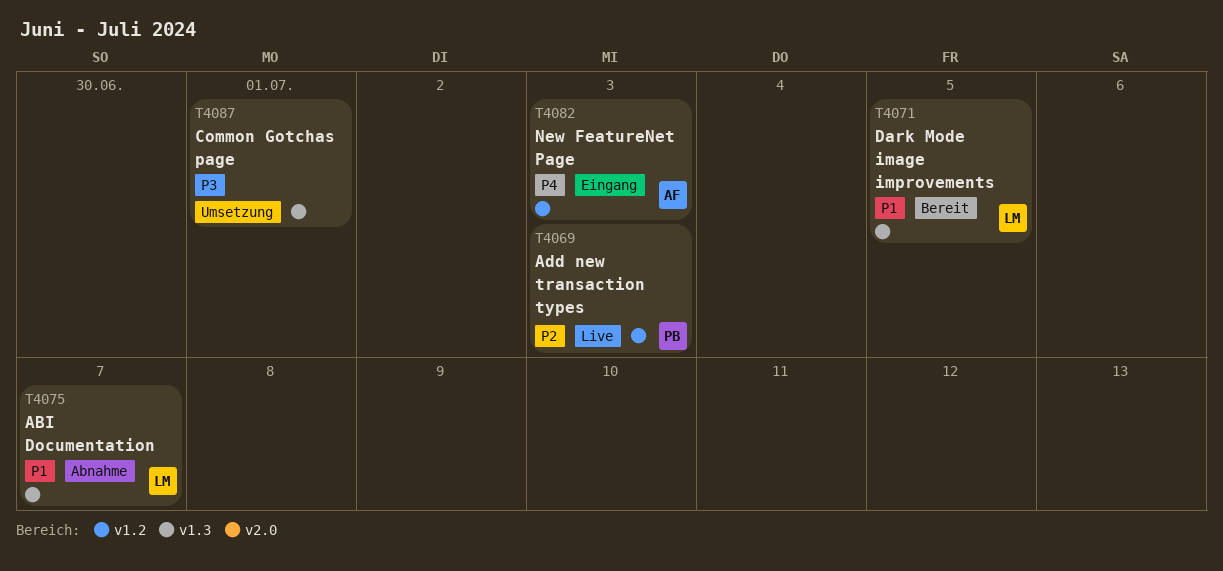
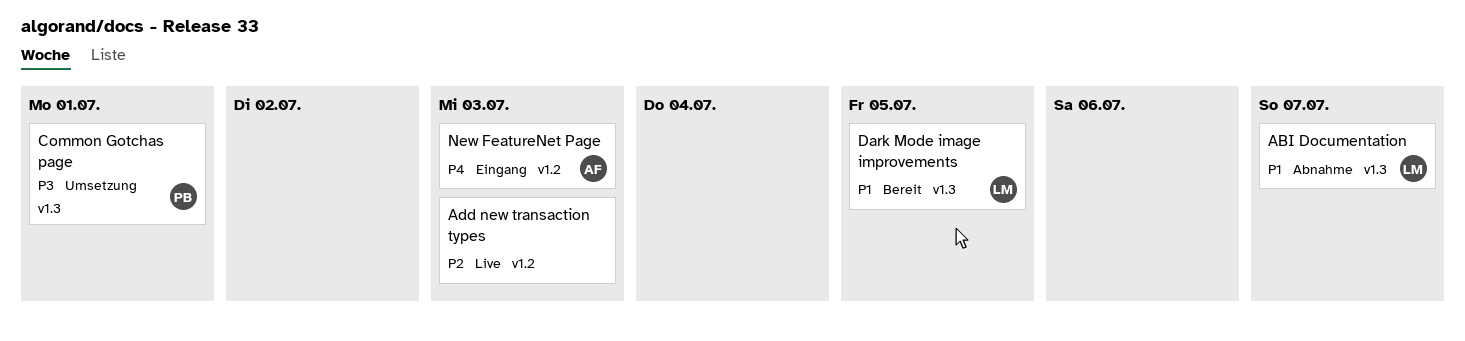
Add new transaction types, owner: PB -> none
Common Gotchas page, owner: none -> PB

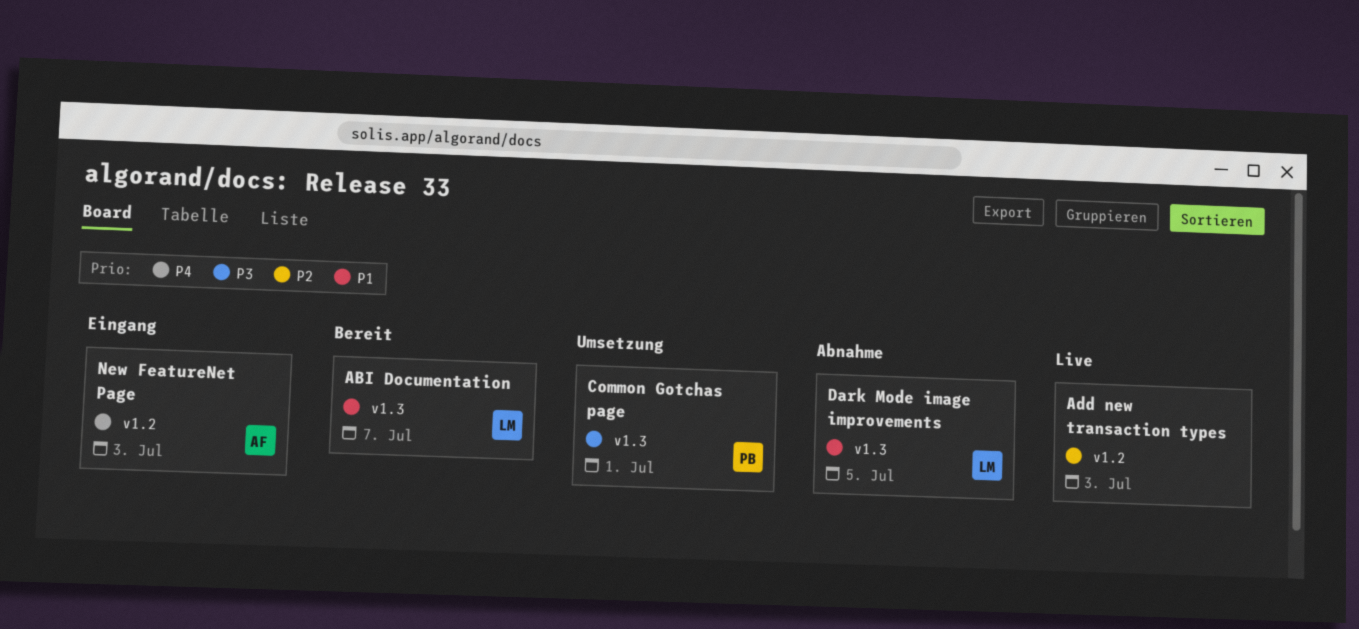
ABI Documentation, status: Abnahme -> Bereit
Dark Mode image improvements, status: Bereit -> Abnahme

